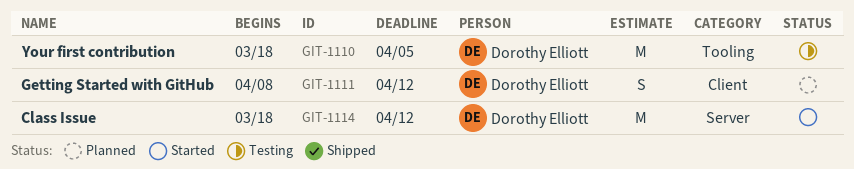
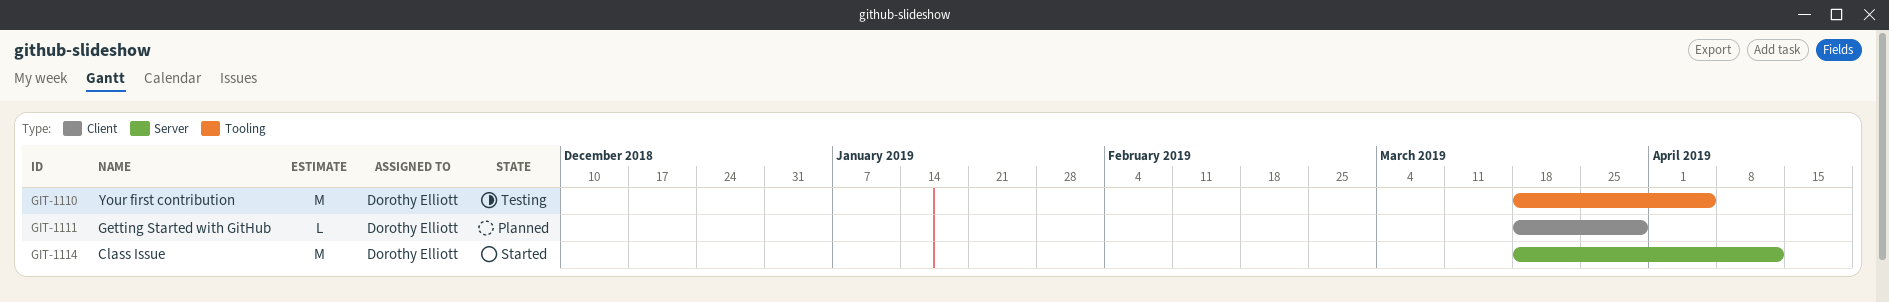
GIT-1111, estimate: S -> L
GIT-1111, start: Apr 8 -> Mar 18
GIT-1111, due: Apr 12 -> Mar 29

